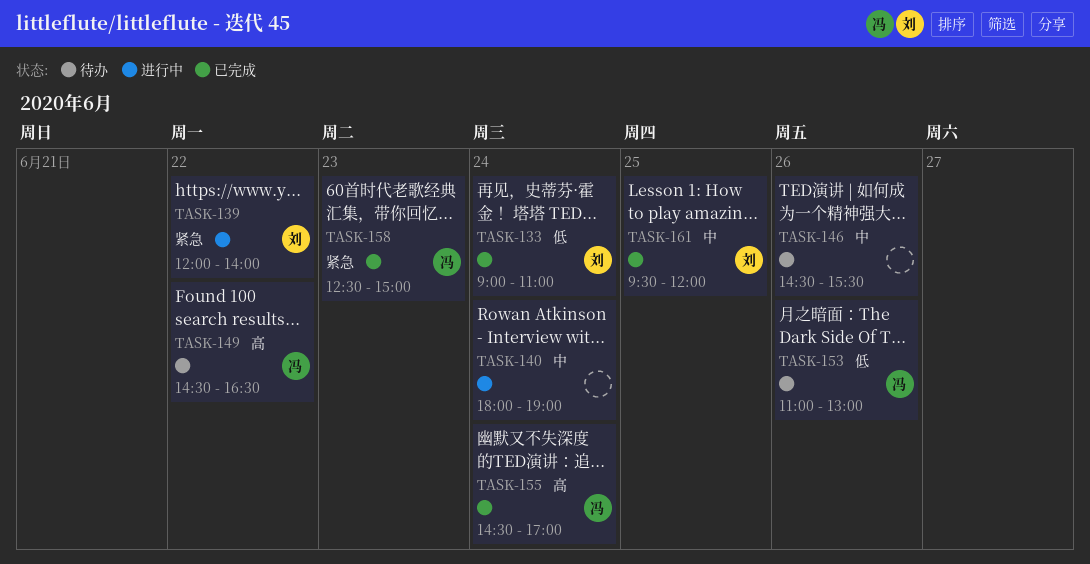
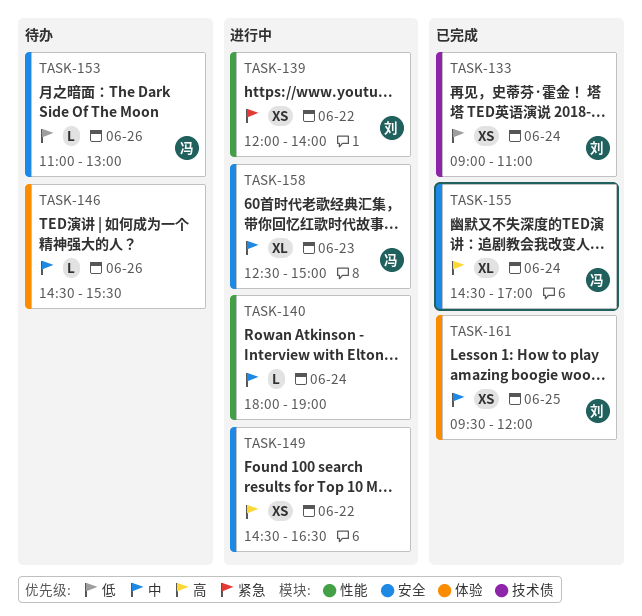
TASK-149, status: 待办 -> 进行中
TASK-149, owner: 冯 -> none
TASK-158, status: 已完成 -> 进行中
TASK-158, priority: 紧急 -> 中

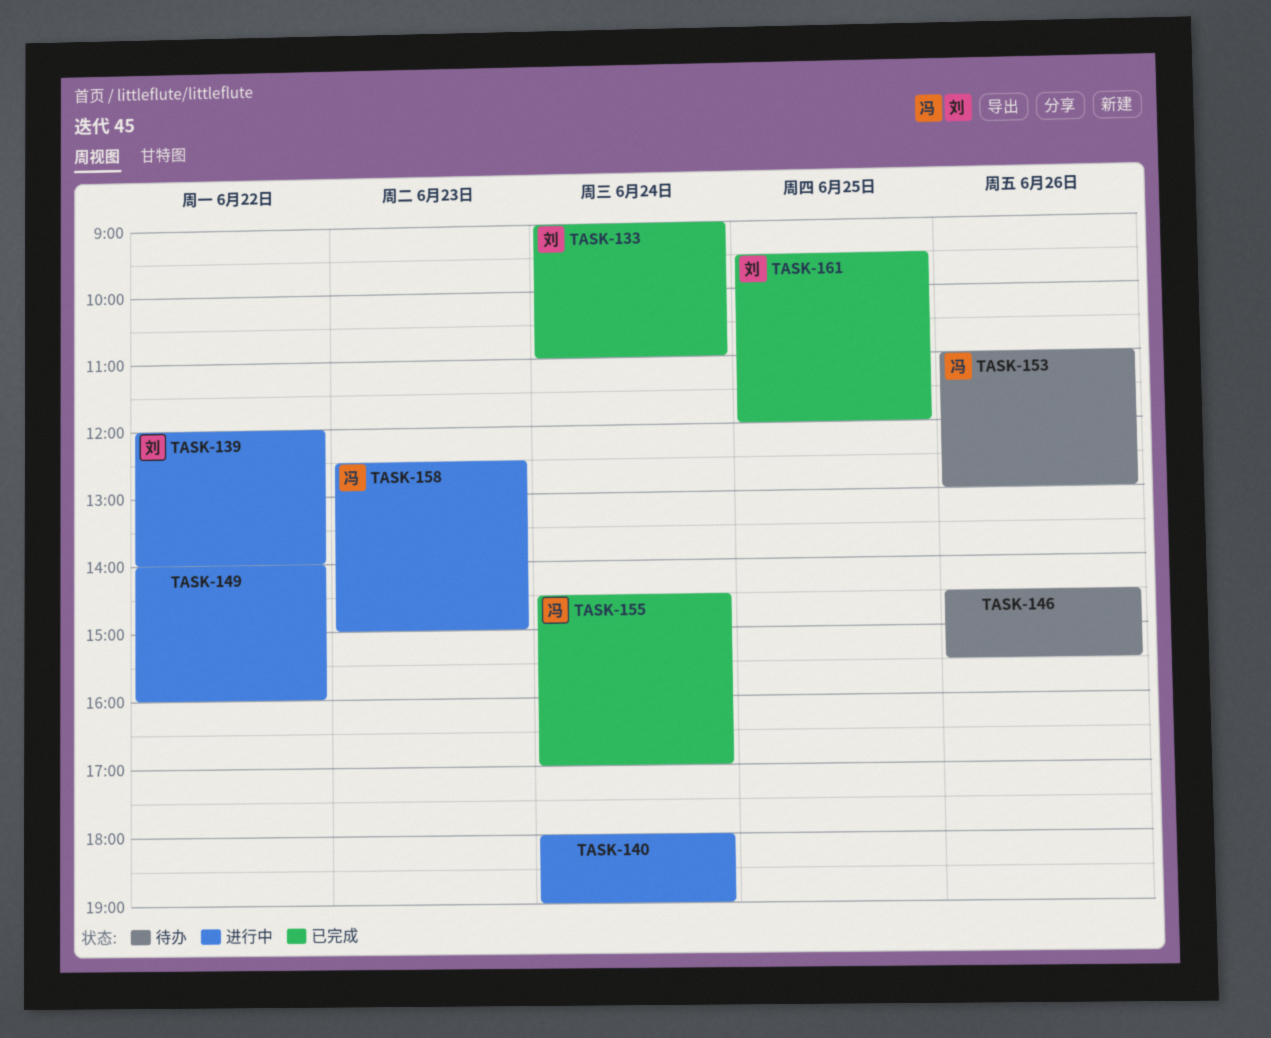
TASK-149, begins: 14:30 -> 14:00
TASK-149, ends: 16:30 -> 16:00

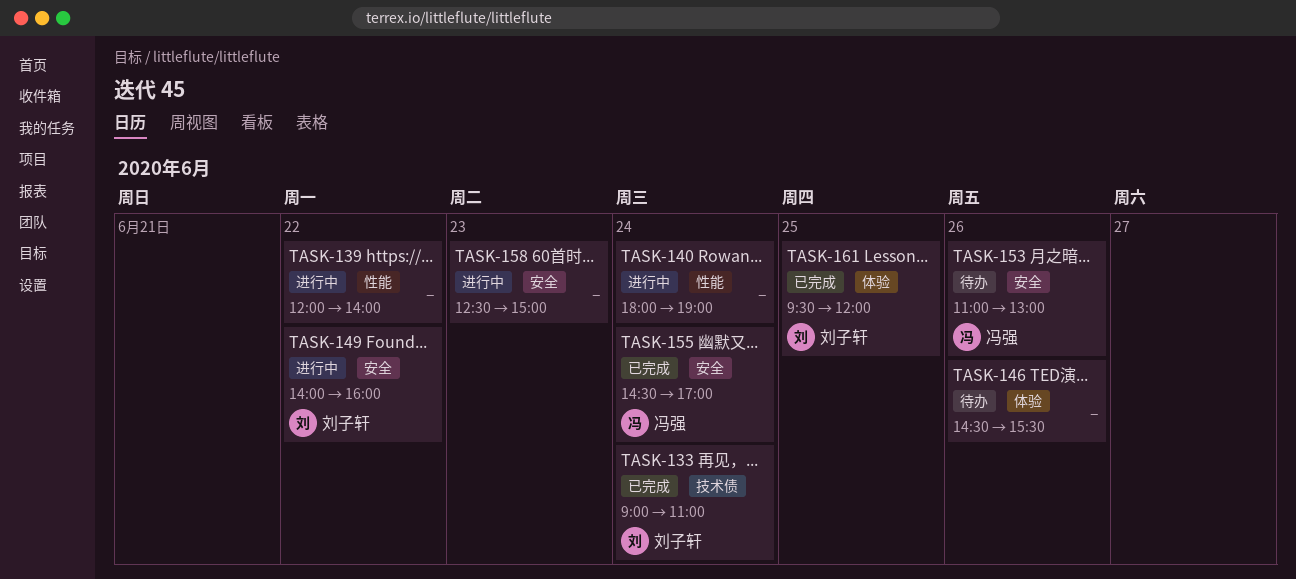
TASK-139, owner: 刘子轩 -> none
TASK-149, owner: none -> 刘子轩
TASK-158, owner: 冯强 -> none

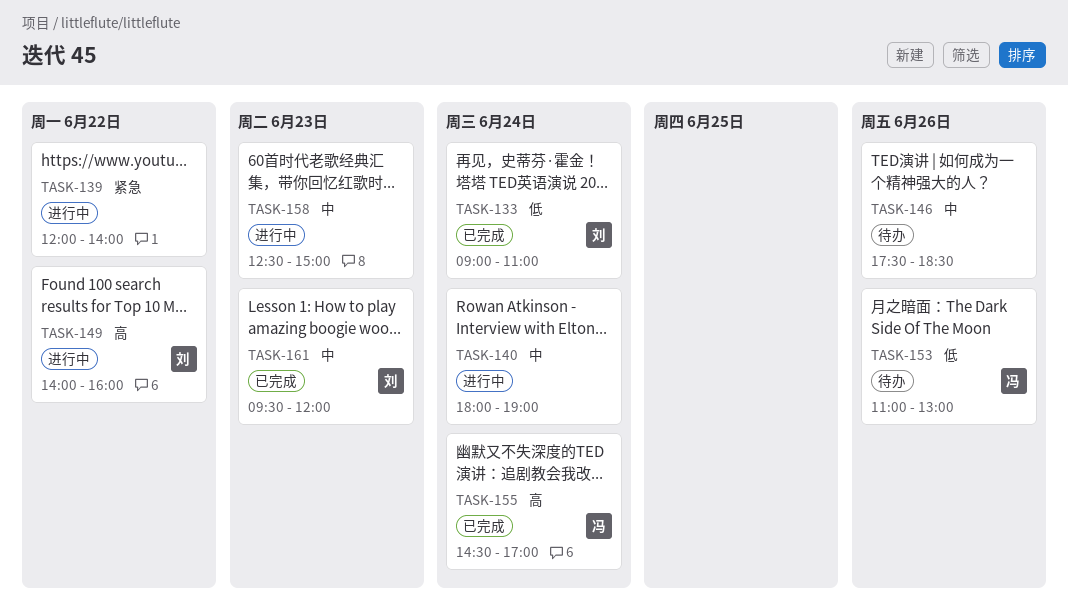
TASK-146, begins: 14:30 -> 17:30
TASK-146, ends: 15:30 -> 18:30
TASK-161, day: Jun 25 -> Jun 23

